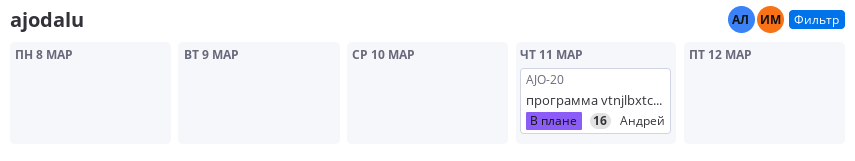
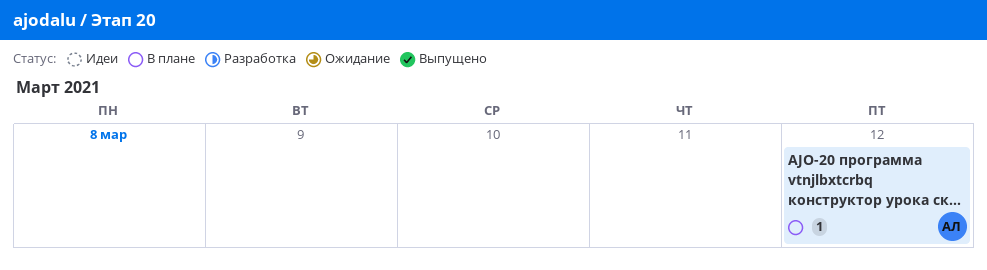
AJO-20, estimate: 16 -> 1
AJO-20, due: Mar 11 -> Mar 12

